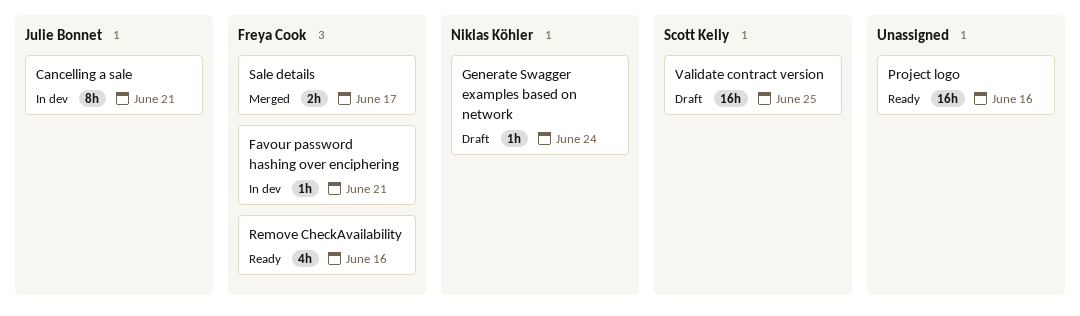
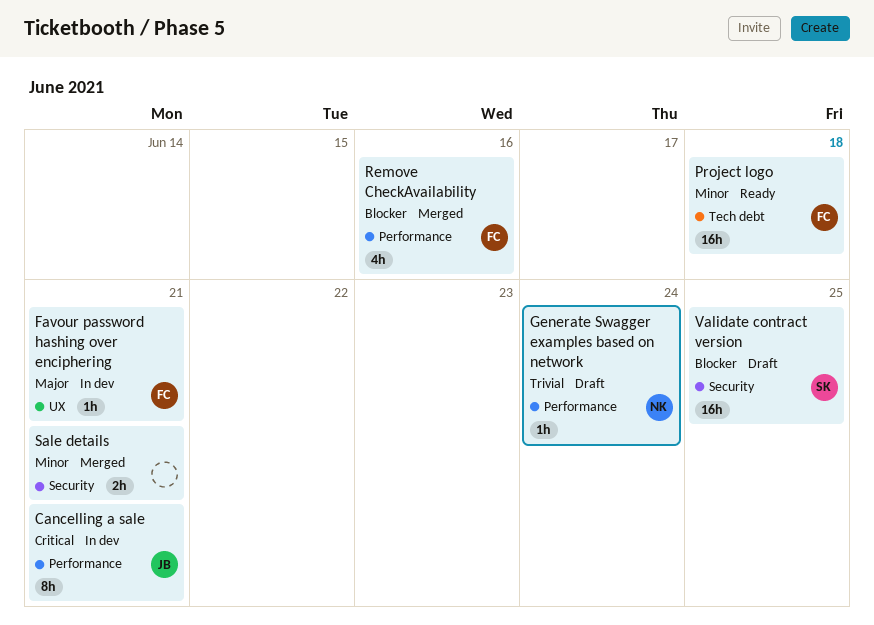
Project logo, owner: none -> Freya Cook
Project logo, due: Jun 16 -> Jun 18
Remove CheckAvailability, status: Ready -> Merged
Sale details, owner: Freya Cook -> none
Sale details, due: Jun 17 -> Jun 21

